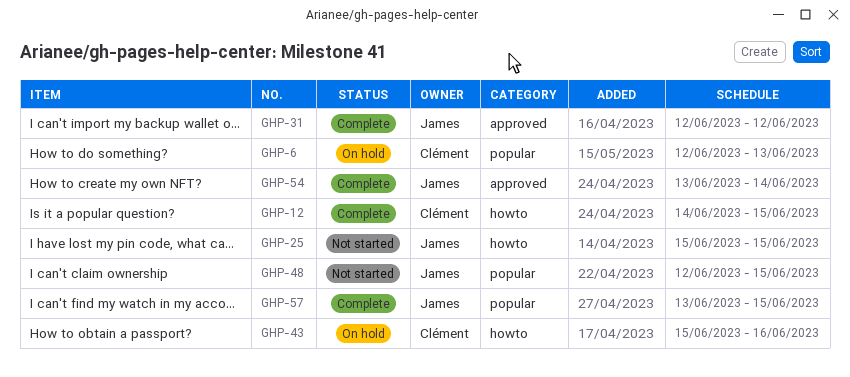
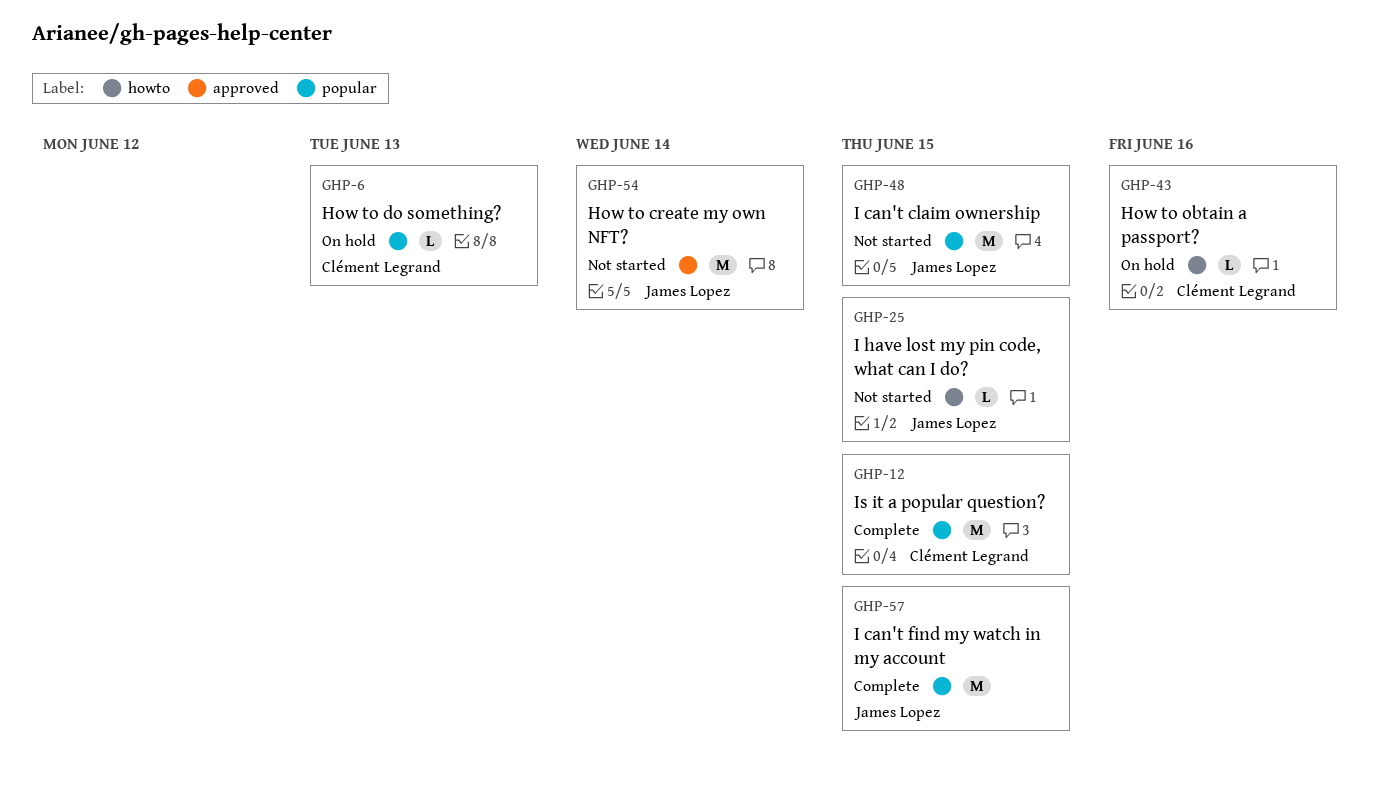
GHP-12, label: howto -> popular
GHP-31: present -> none
GHP-54, status: Complete -> Not started

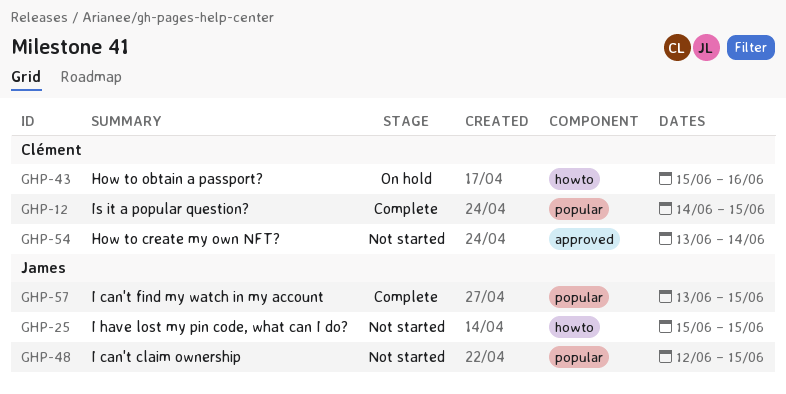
GHP-6: present -> none
GHP-54, owner: James Lopez -> Clément Legrand

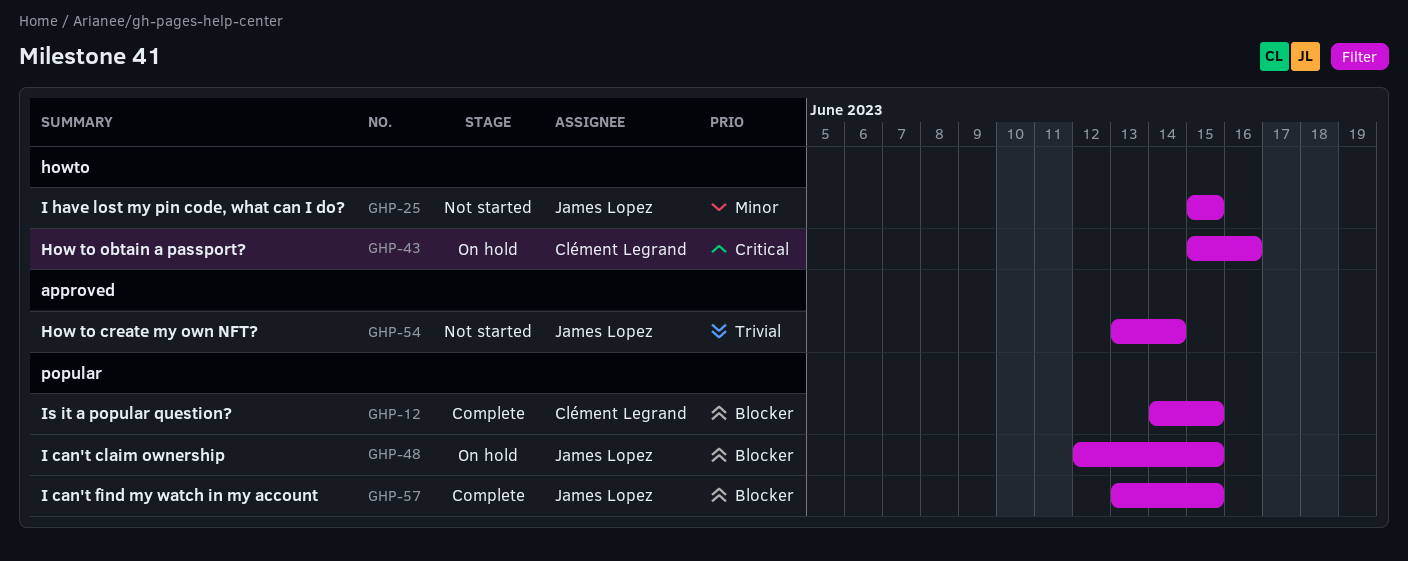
GHP-48, status: Not started -> On hold
GHP-54, owner: Clément Legrand -> James Lopez

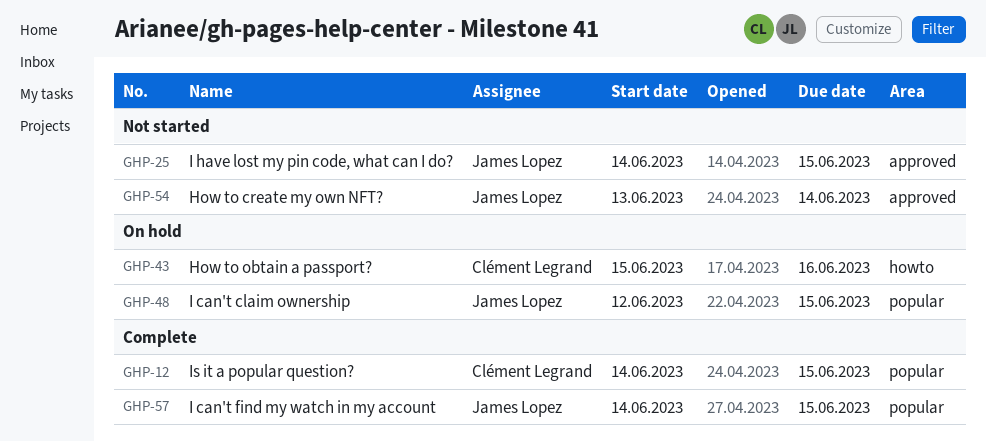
GHP-25, label: howto -> approved
GHP-25, start: Jun 15 -> Jun 14
GHP-57, start: Jun 13 -> Jun 14

